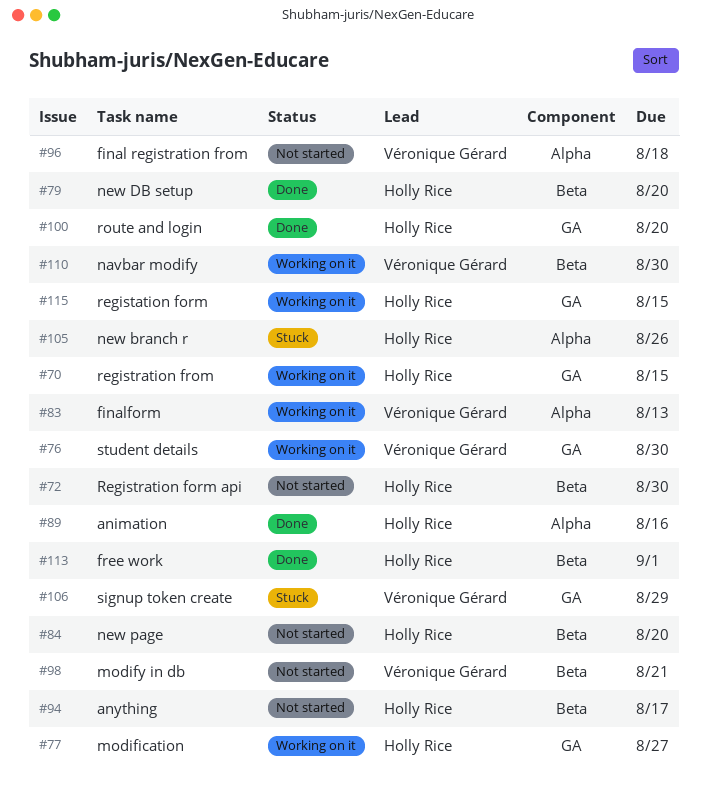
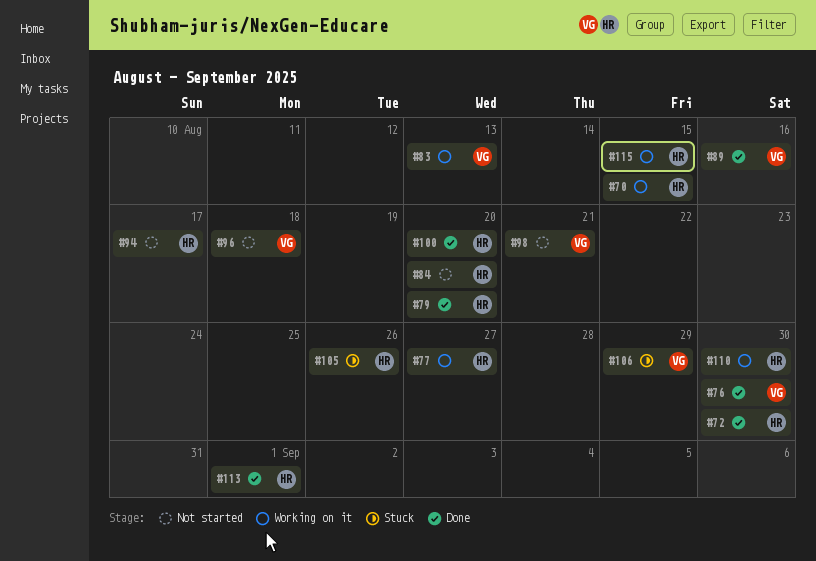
#72, status: Not started -> Done
#76, status: Working on it -> Done
#89, owner: Holly Rice -> Véronique Gérard
#110, owner: Véronique Gérard -> Holly Rice

